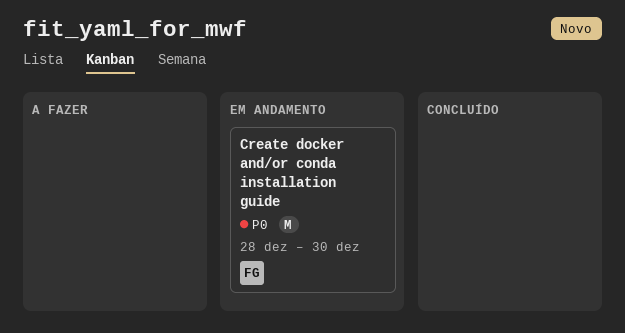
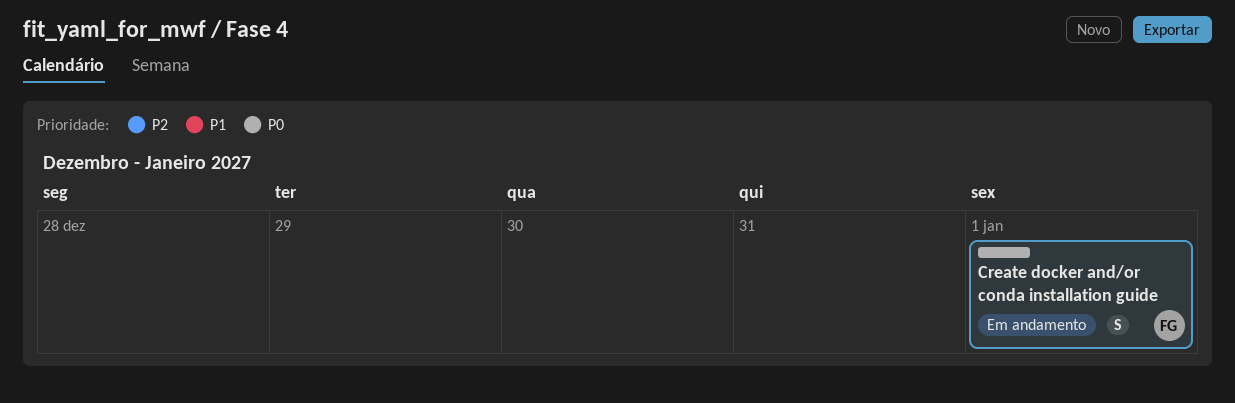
Create docker and/or conda installation guide, estimate: M -> S
Create docker and/or conda installation guide, due: Dec 30 -> Jan 1

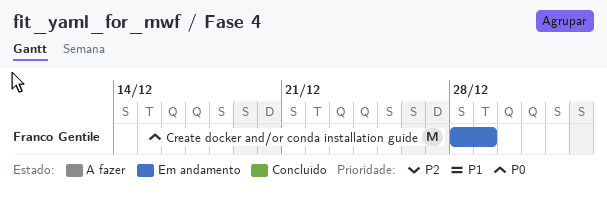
Create docker and/or conda installation guide, estimate: S -> M
Create docker and/or conda installation guide, due: Jan 1 -> Dec 29

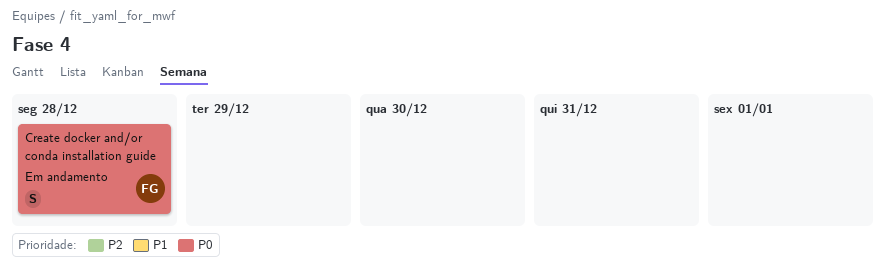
Create docker and/or conda installation guide, estimate: M -> S
Create docker and/or conda installation guide, due: Dec 29 -> Dec 28

